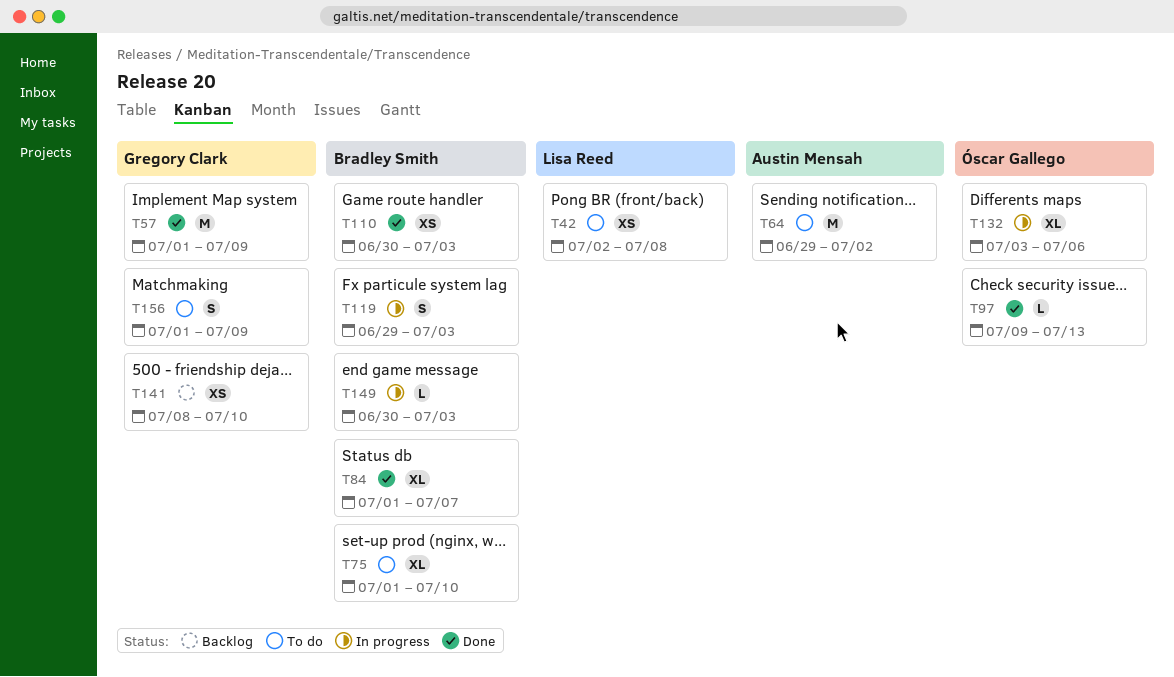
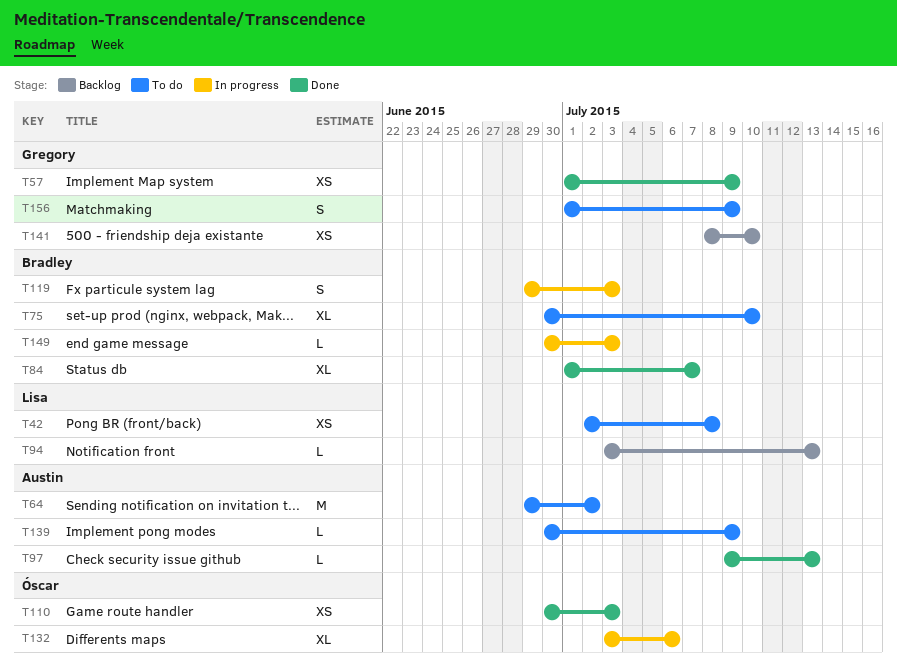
T57, estimate: M -> XS
T75, start: Jul 1 -> Jun 30
T94: none -> present
T97, owner: Óscar Gallego -> Austin Mensah
T110, owner: Bradley Smith -> Óscar Gallego
T139: none -> present

